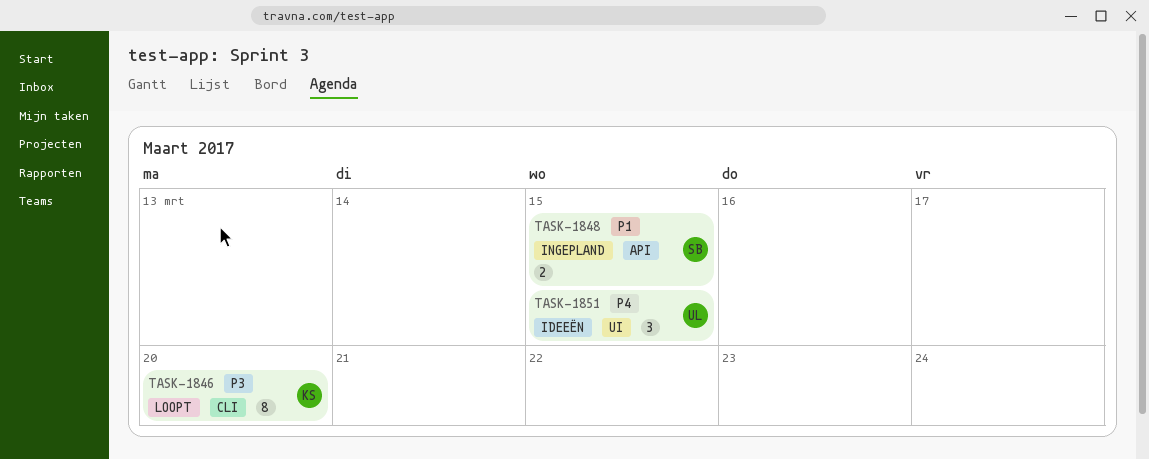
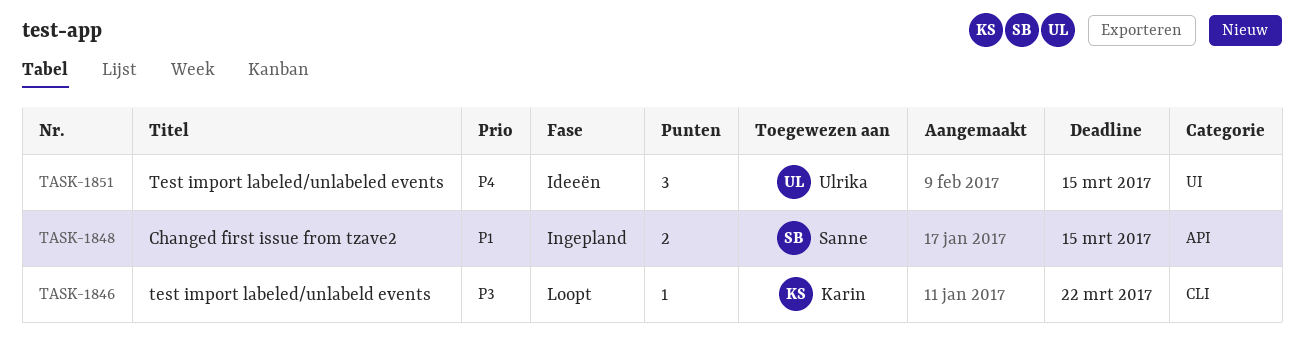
TASK-1846, estimate: 8 -> 1
TASK-1846, due: Mar 20 -> Mar 22

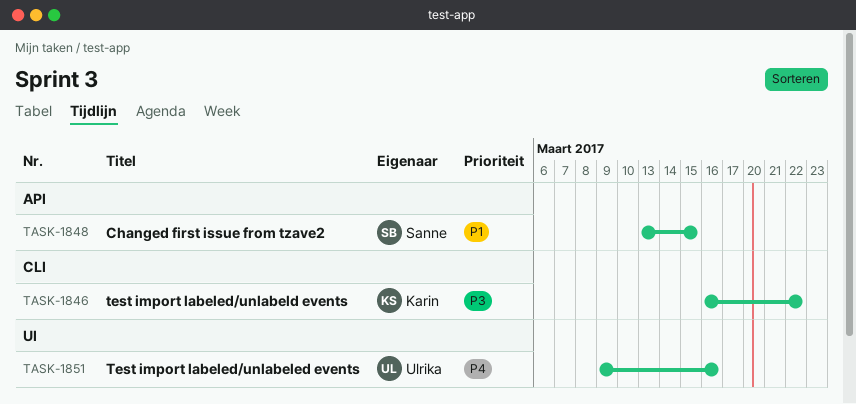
TASK-1851, due: Mar 15 -> Mar 16

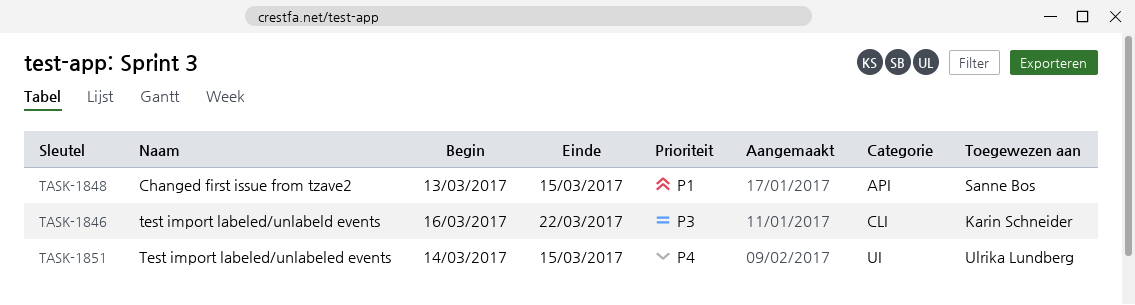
TASK-1851, start: Mar 9 -> Mar 14
TASK-1851, due: Mar 16 -> Mar 15

